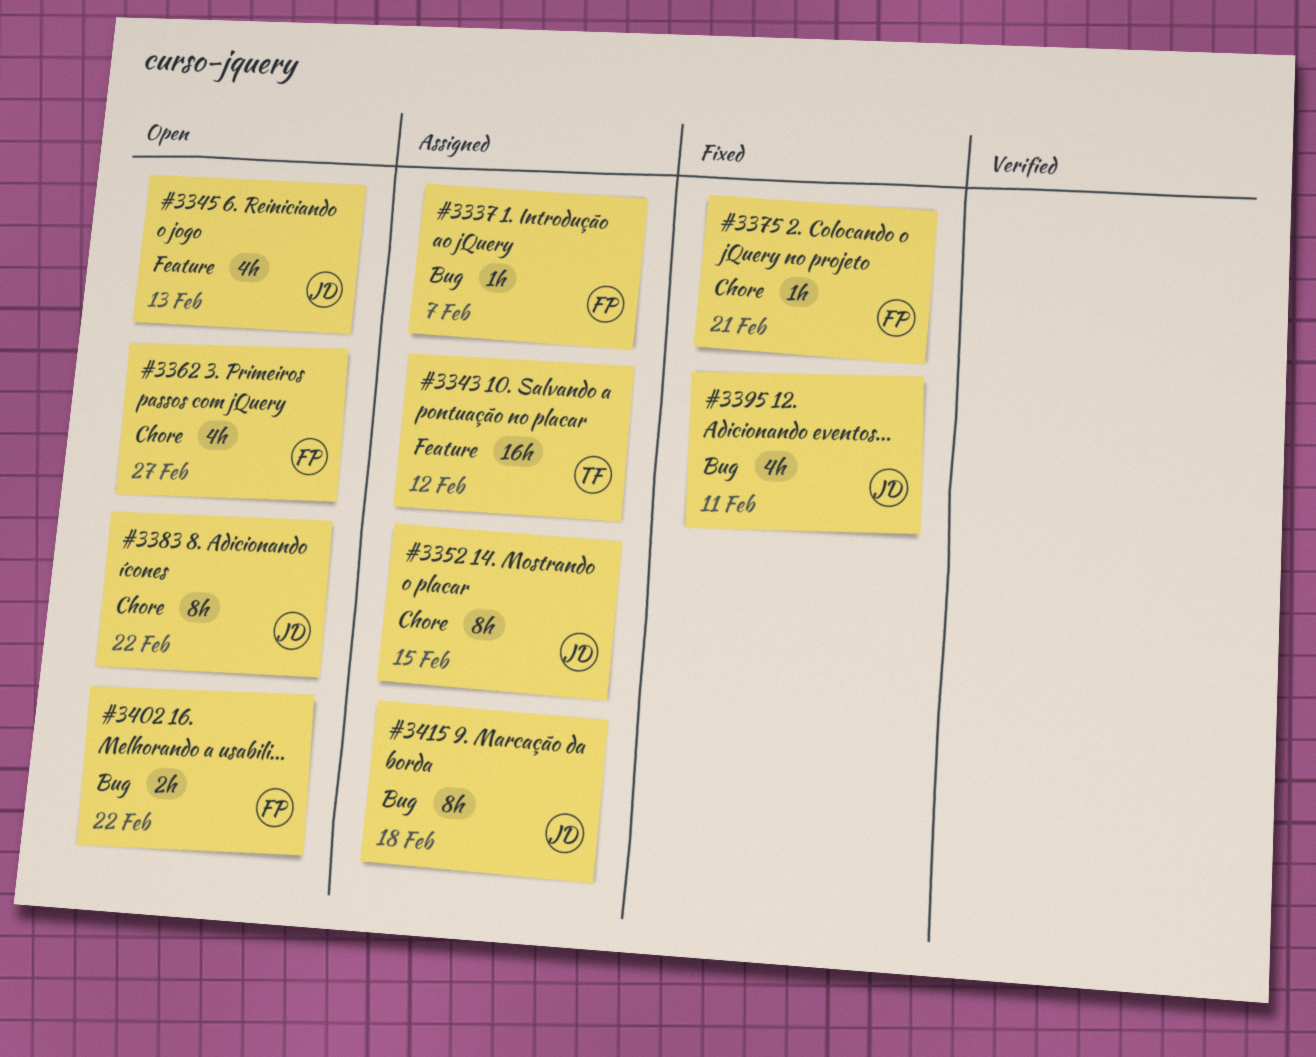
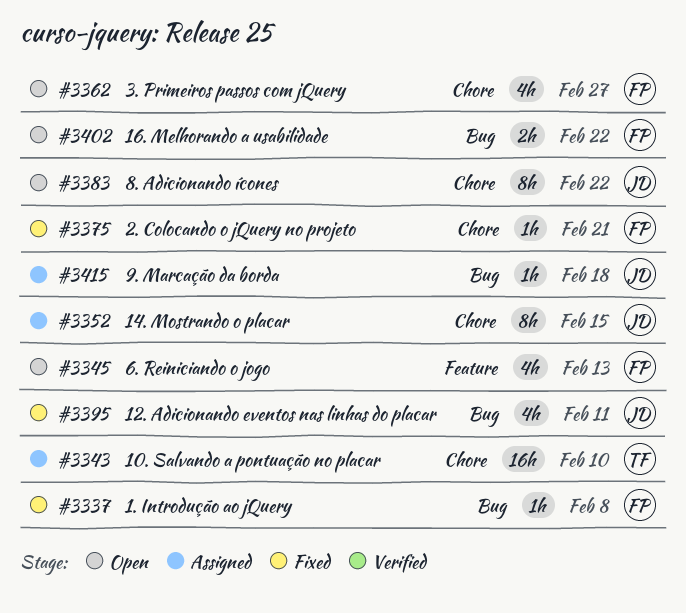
#3337, status: Assigned -> Fixed
#3337, due: Feb 7 -> Feb 8
#3343, label: Feature -> Chore
#3343, due: Feb 12 -> Feb 10
#3345, owner: JD -> FP
#3415, estimate: 8h -> 1h

